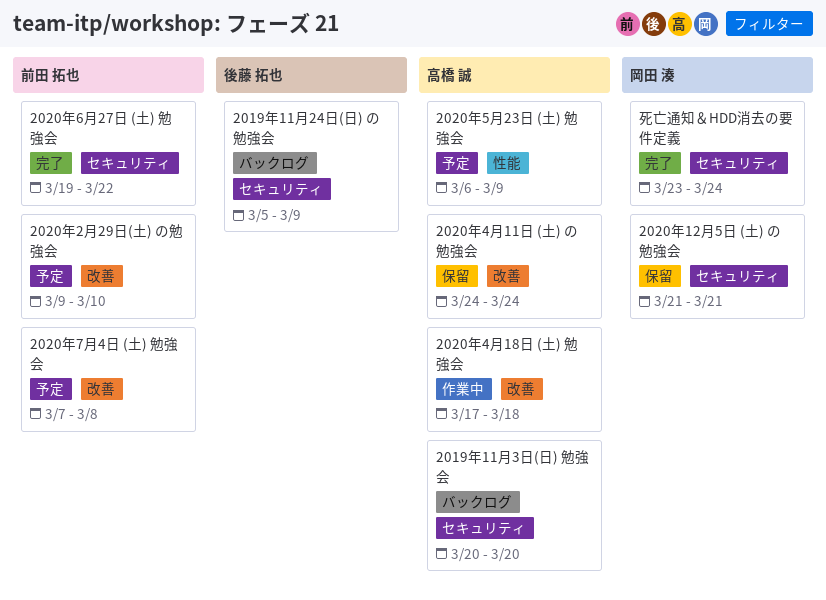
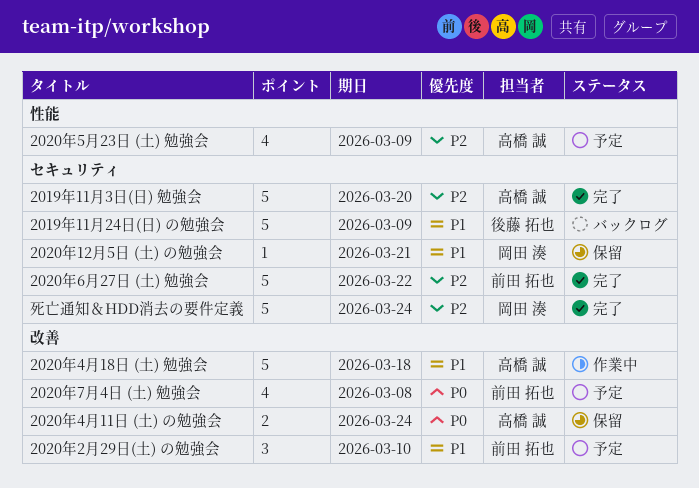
2019年11月3日(日) 勉強会, status: バックログ -> 完了

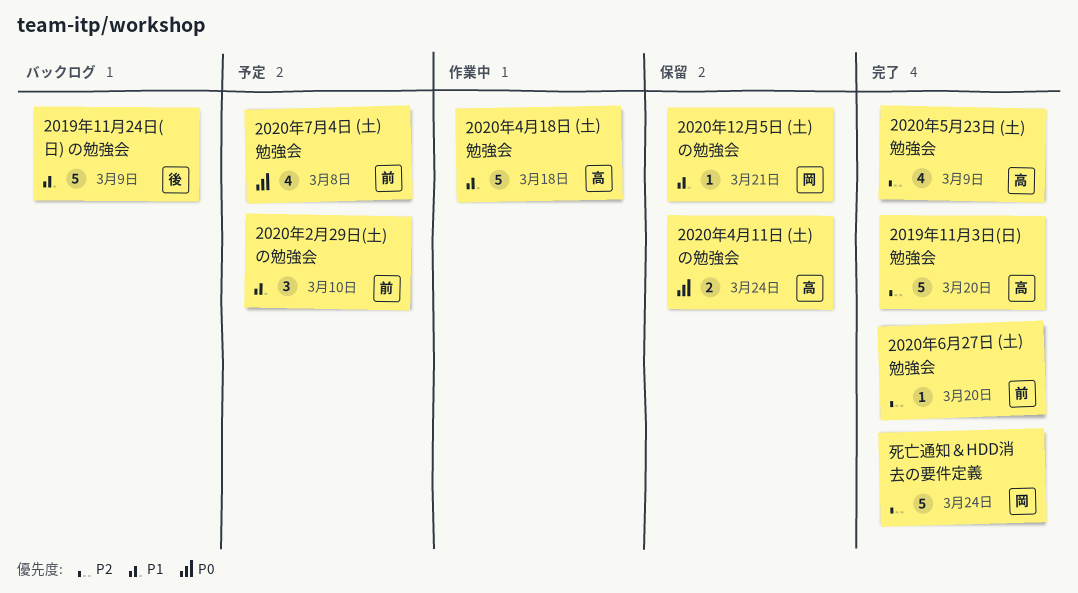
2020年5月23日 (土) 勉強会, status: 予定 -> 完了
2020年6月27日 (土) 勉強会, estimate: 5 -> 1
2020年6月27日 (土) 勉強会, due: Mar 22 -> Mar 20

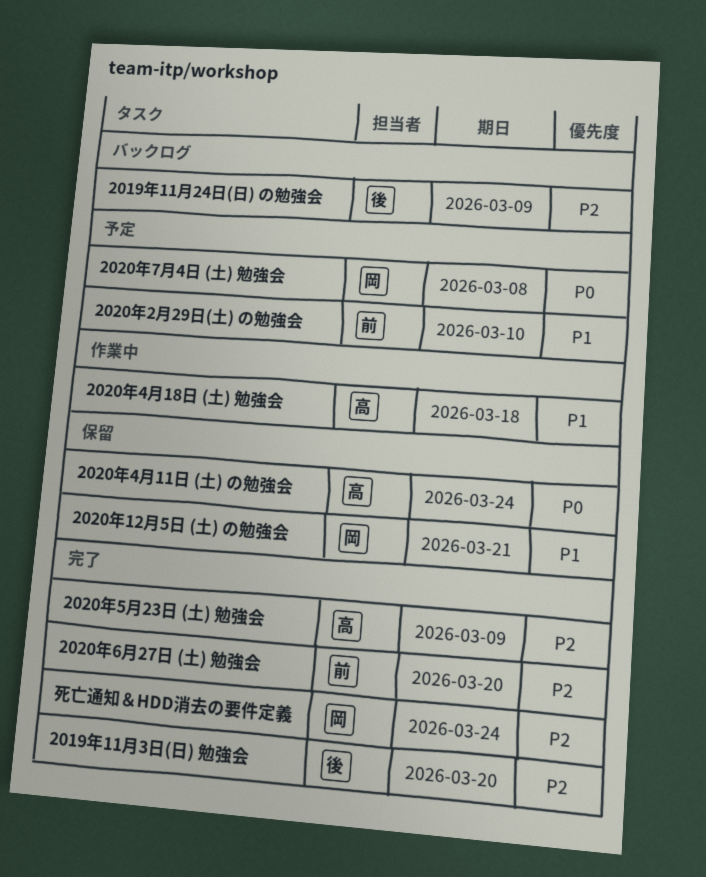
2019年11月24日(日) の勉強会, priority: P1 -> P2
2019年11月3日(日) 勉強会, owner: 高 -> 後
2020年7月4日 (土) 勉強会, owner: 前 -> 岡

